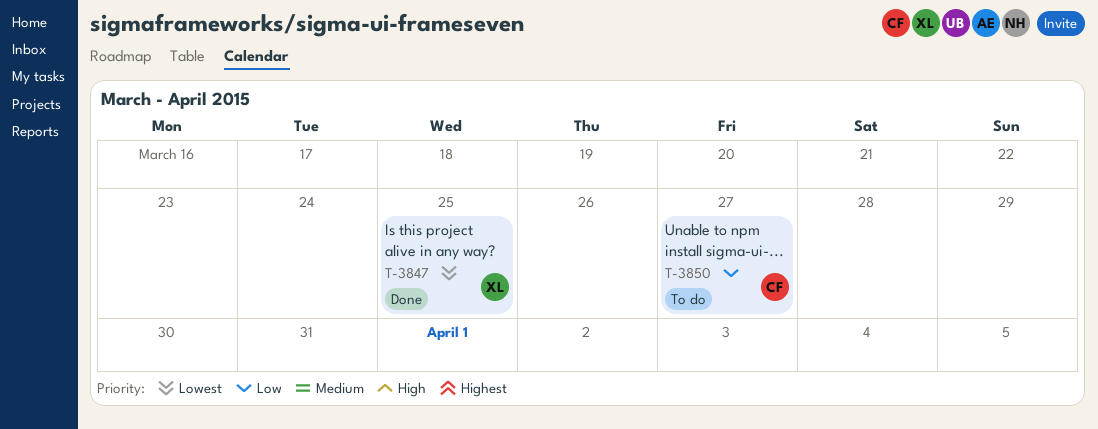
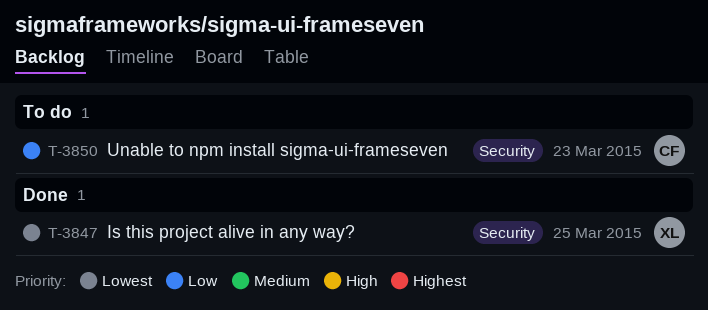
T-3850, due: Mar 27 -> Mar 23

